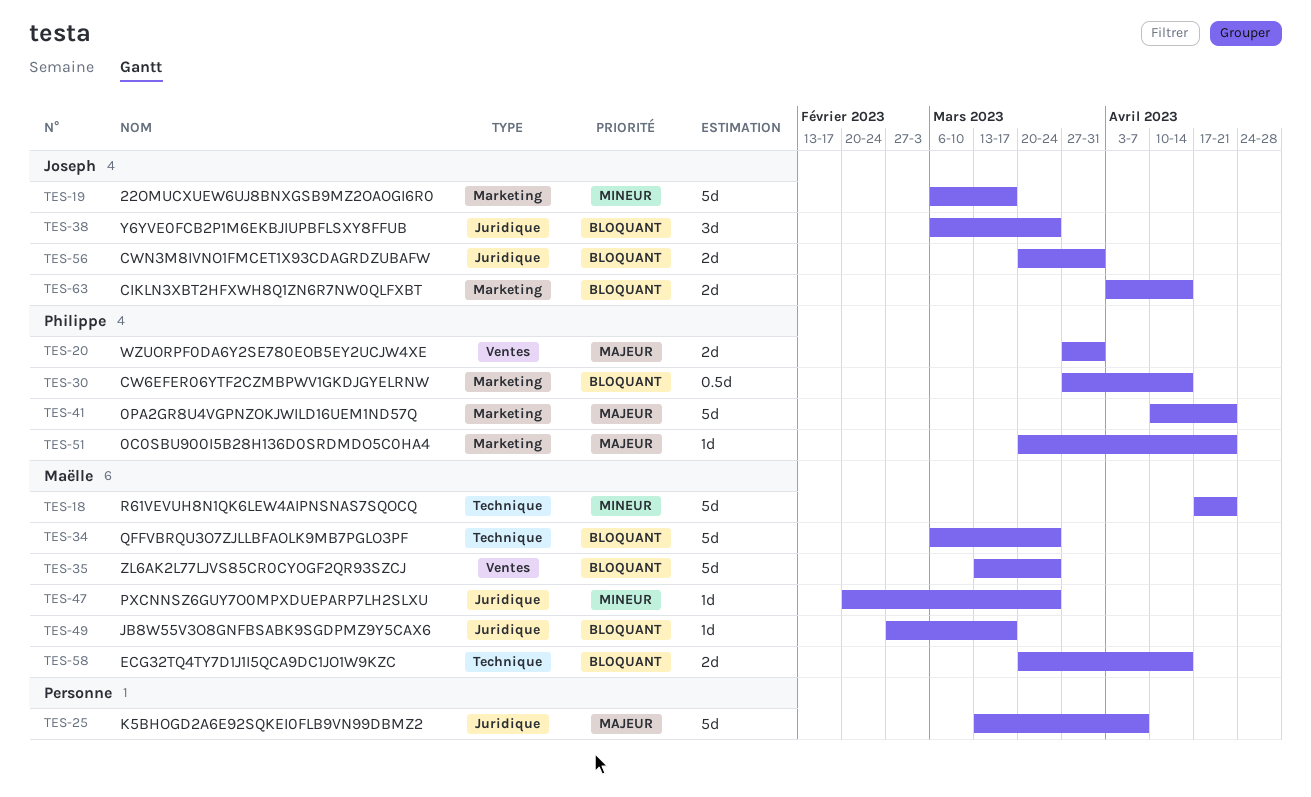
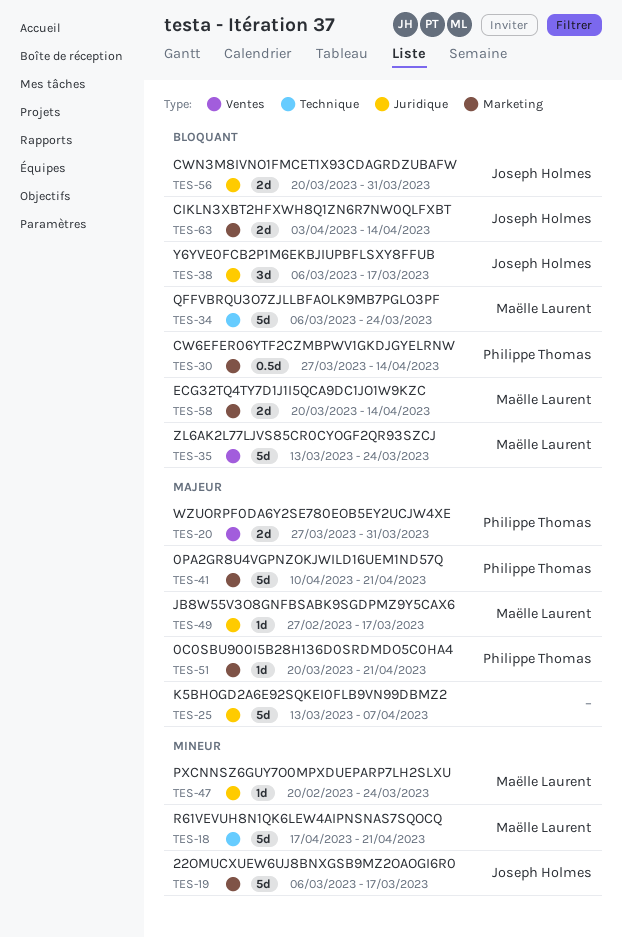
TES-38, due: Mar 24 -> Mar 17
TES-49, priority: Bloquant -> Majeur
TES-58, label: Technique -> Marketing

